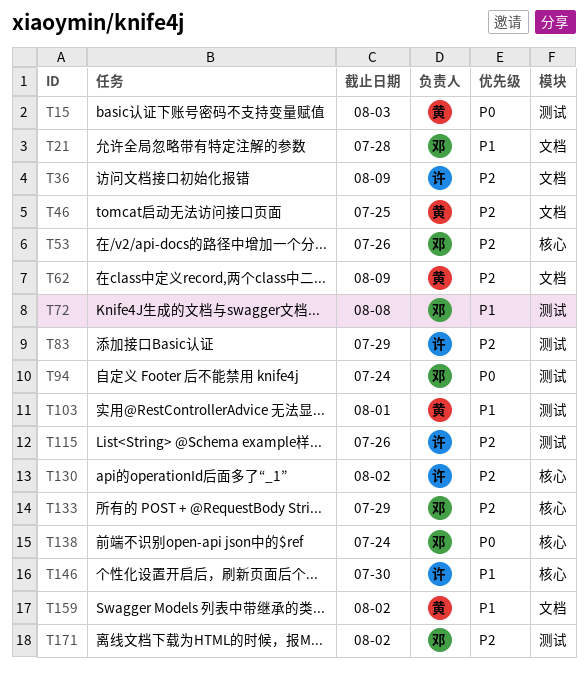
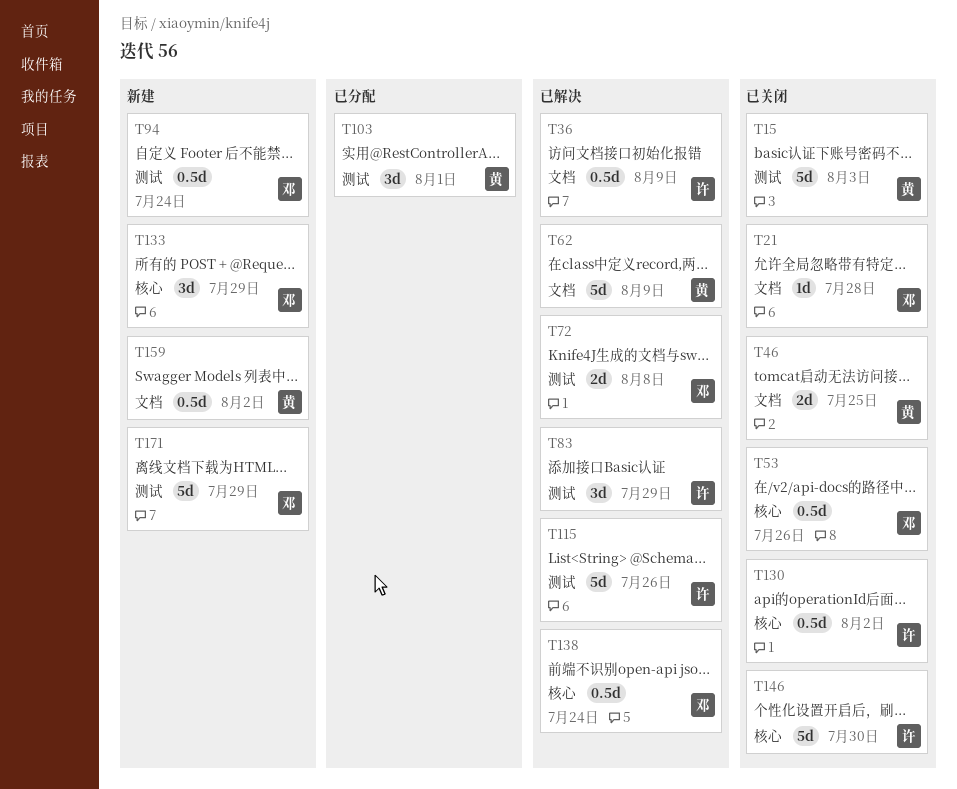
T171, due: Aug 2 -> Jul 29

